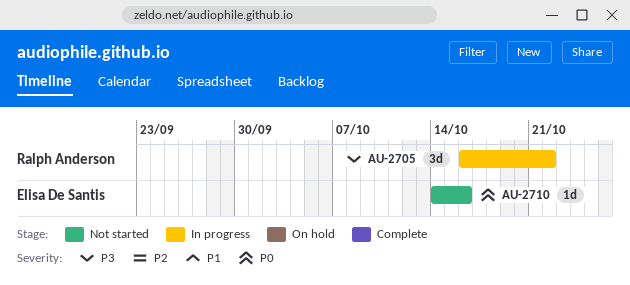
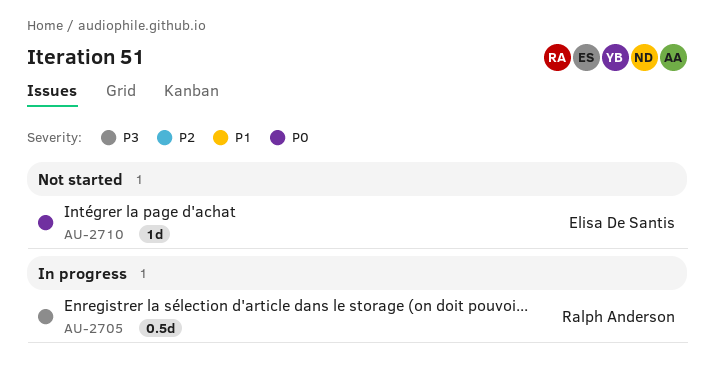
AU-2705, estimate: 3d -> 0.5d

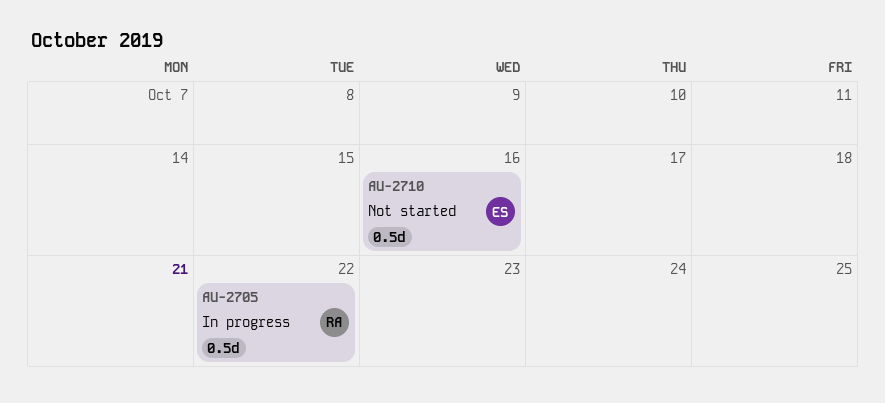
AU-2710, estimate: 1d -> 0.5d

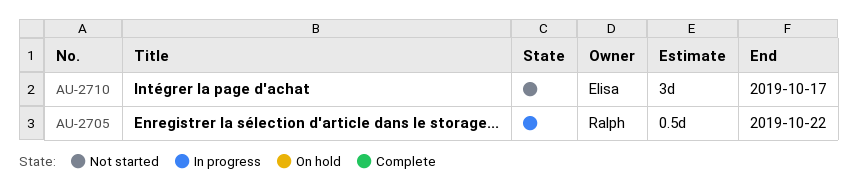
AU-2710, estimate: 0.5d -> 3d
AU-2710, due: Oct 16 -> Oct 17

